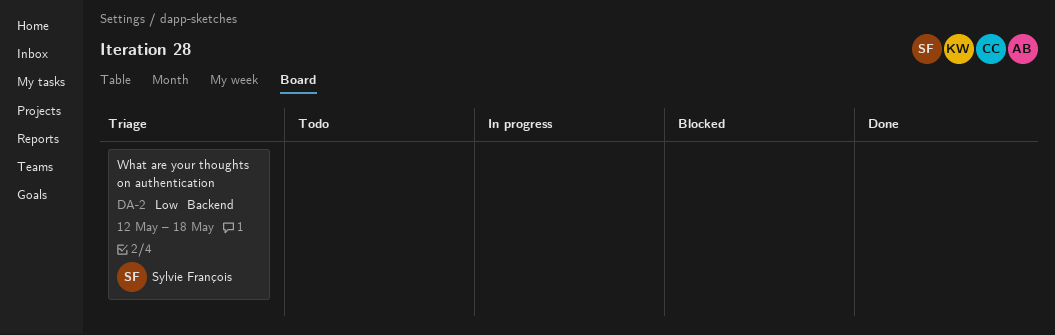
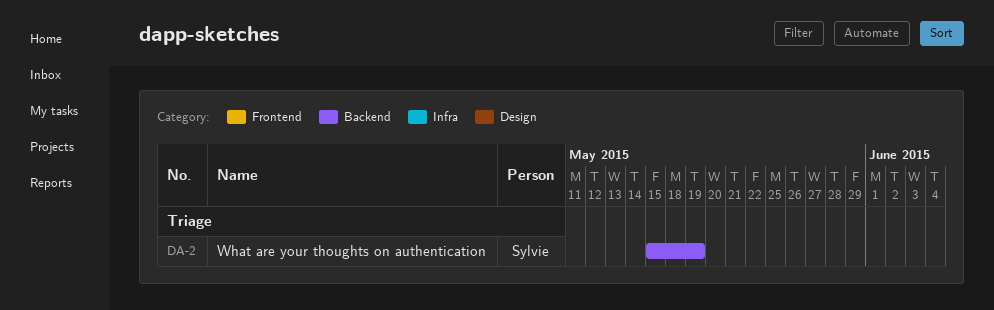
DA-2, start: May 12 -> May 15
DA-2, due: May 18 -> May 19

